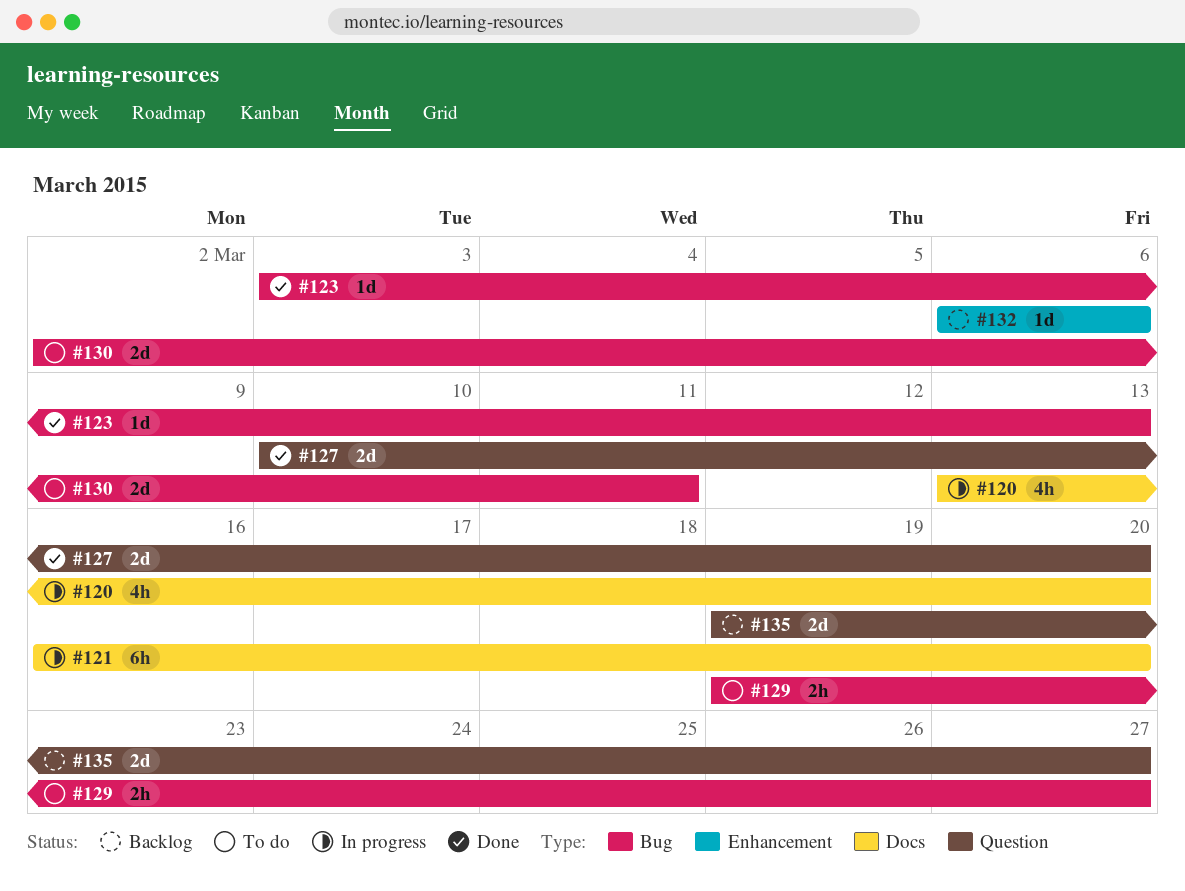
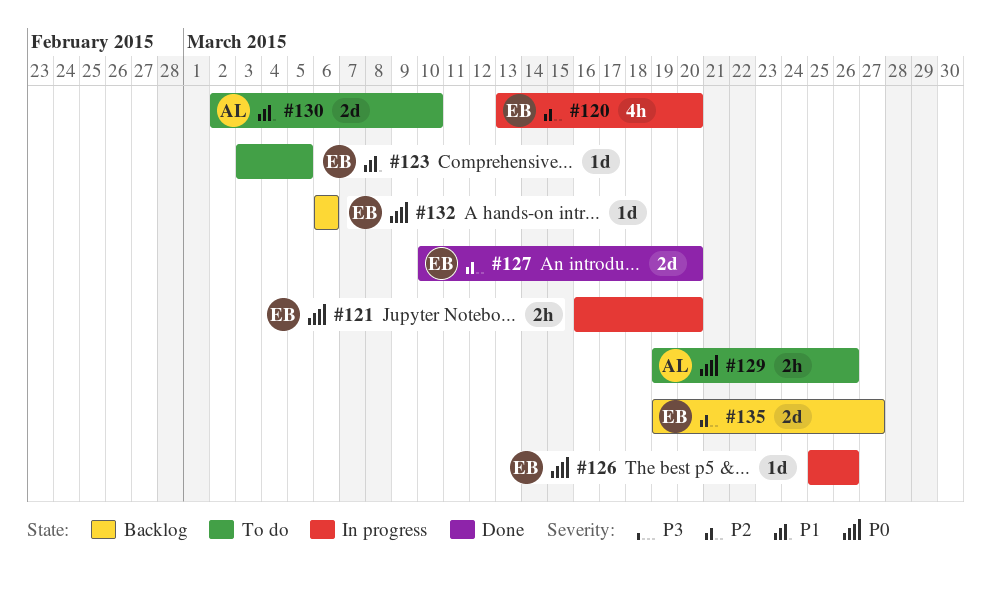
#121, estimate: 6h -> 2h
#123, status: Done -> To do
#123, due: Mar 13 -> Mar 5
#126: none -> present
#129, due: Mar 27 -> Mar 26
#130, due: Mar 11 -> Mar 10

